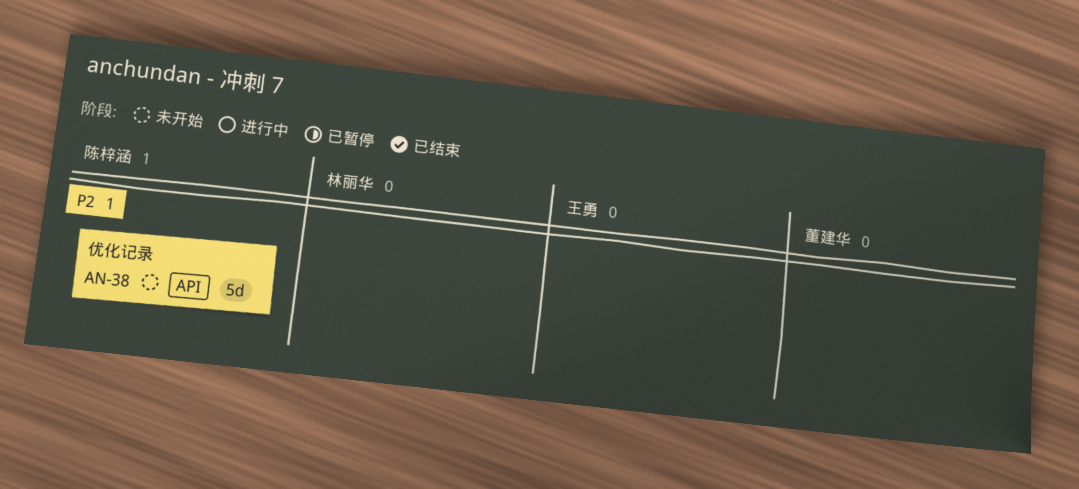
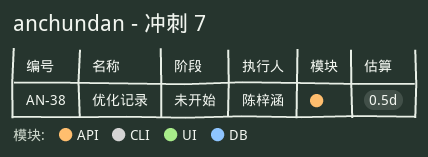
AN-38, estimate: 5d -> 0.5d

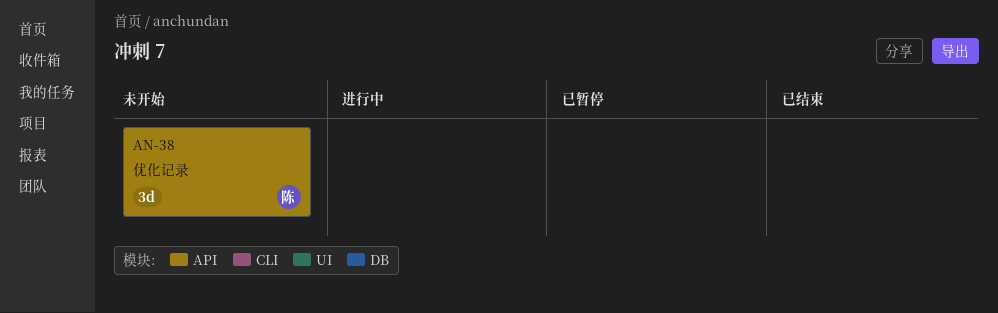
AN-38, estimate: 0.5d -> 3d

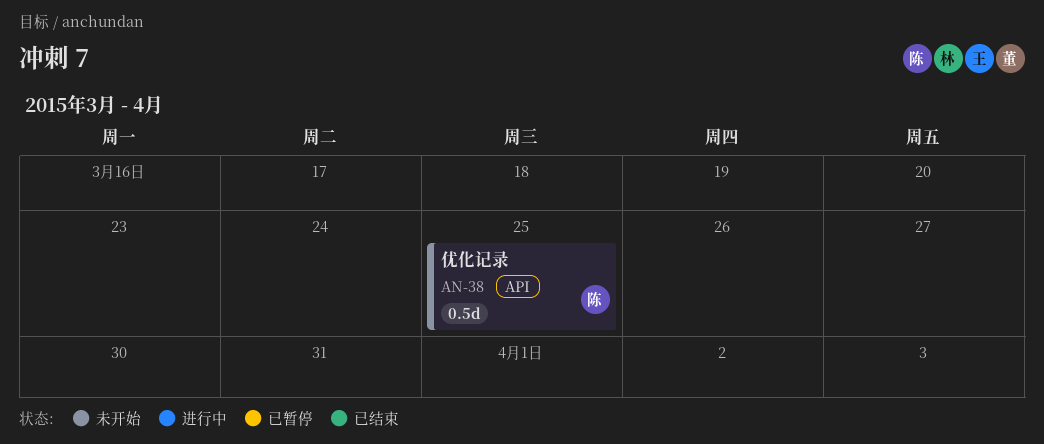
AN-38, estimate: 3d -> 0.5d

